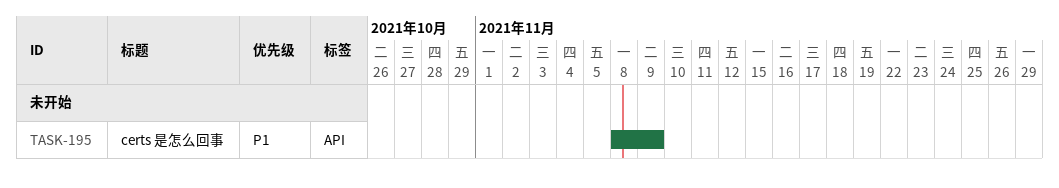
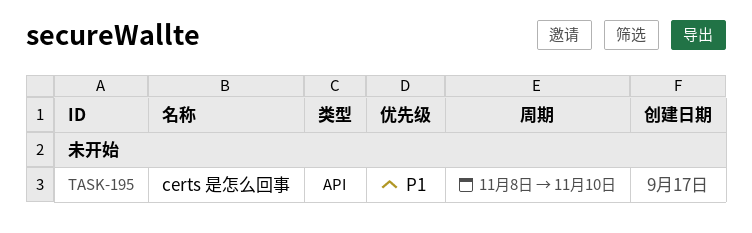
TASK-195, due: Nov 9 -> Nov 10

